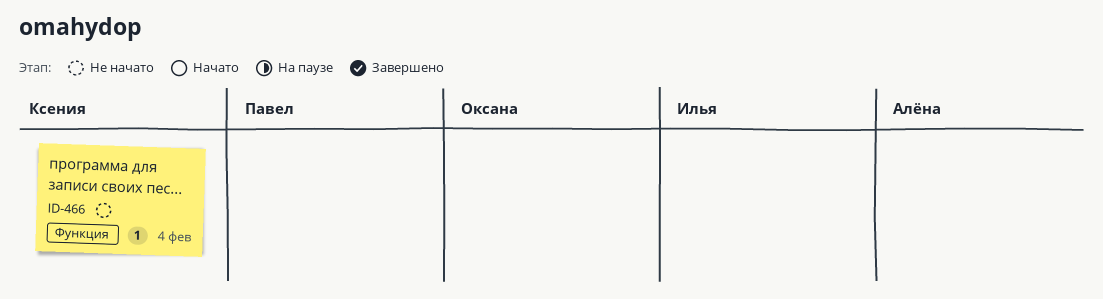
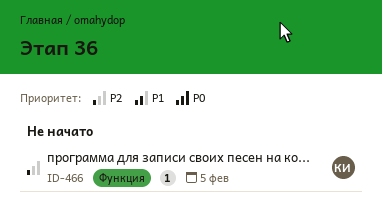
ID-466, due: Feb 4 -> Feb 5

